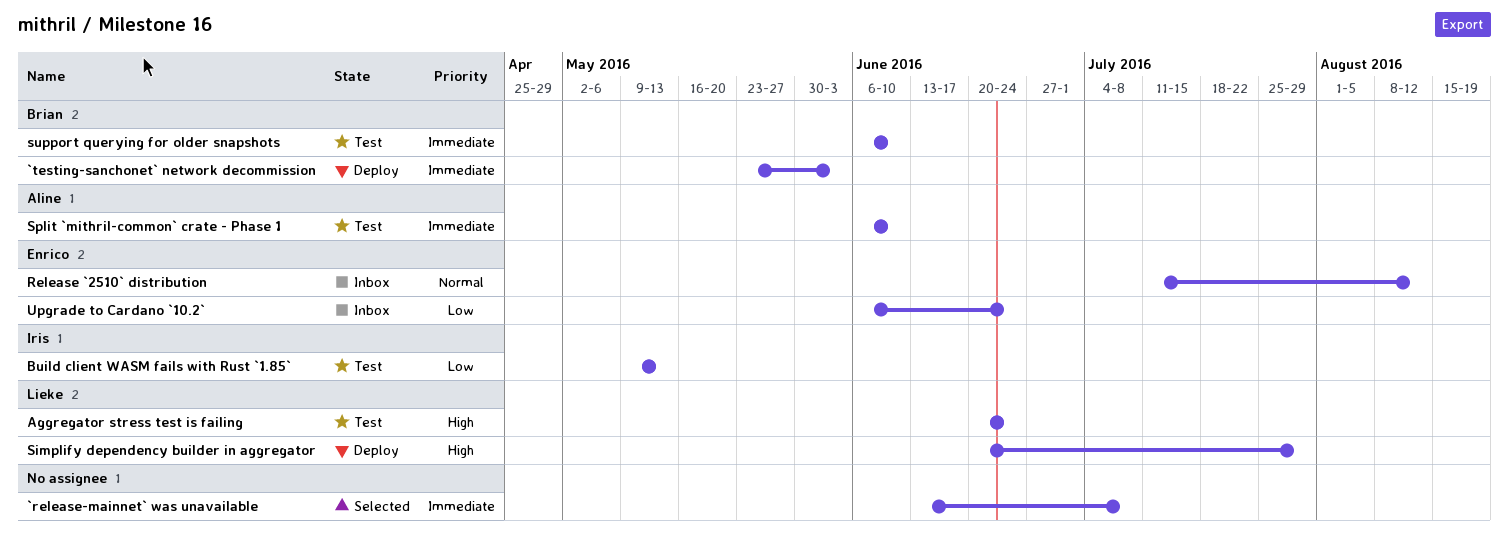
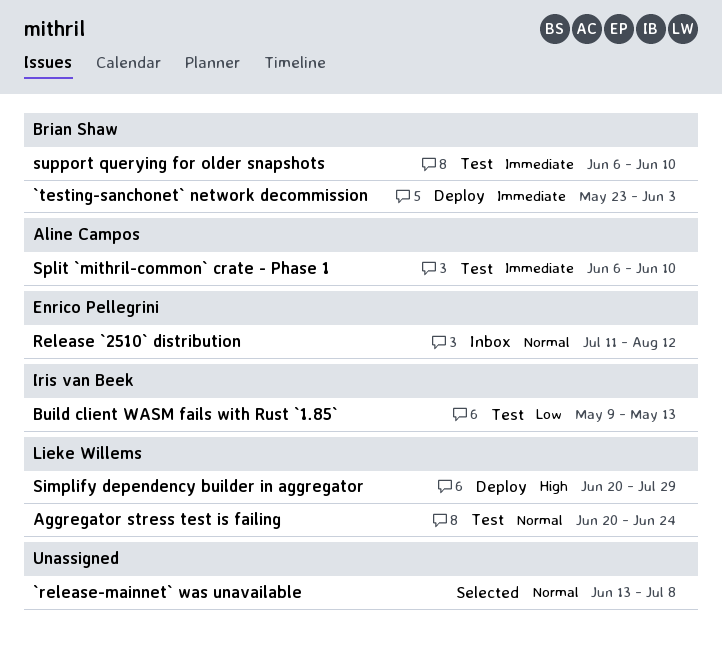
`release-mainnet` was unavailable, priority: Immediate -> Normal
Aggregator stress test is failing, priority: High -> Normal
Upgrade to Cardano `10.2`: present -> none

